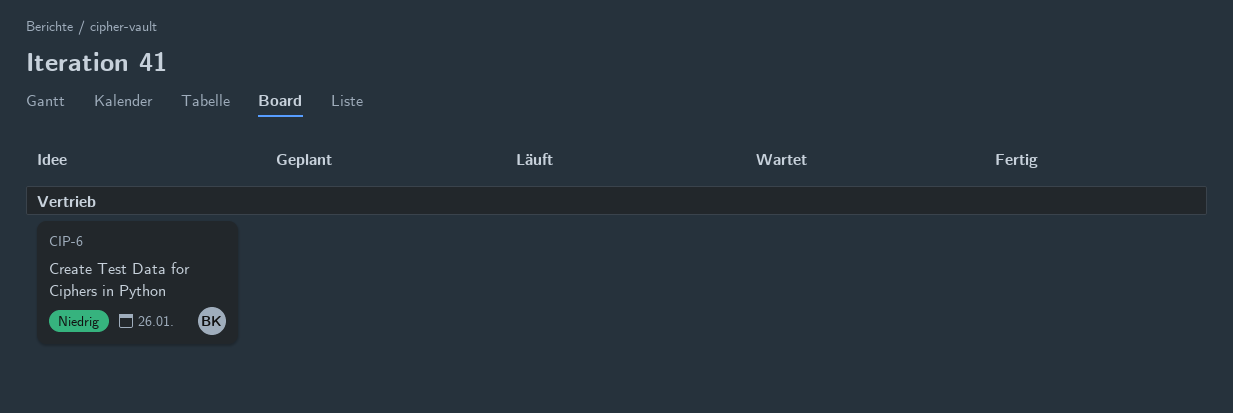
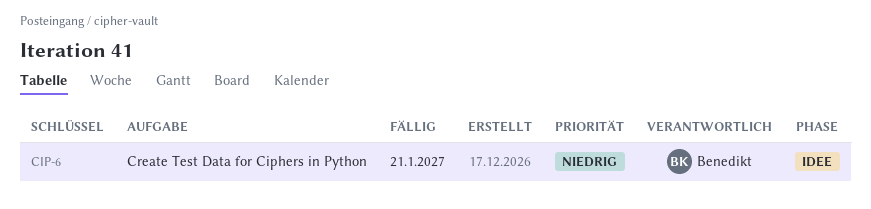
CIP-6, due: Jan 26 -> Jan 21

